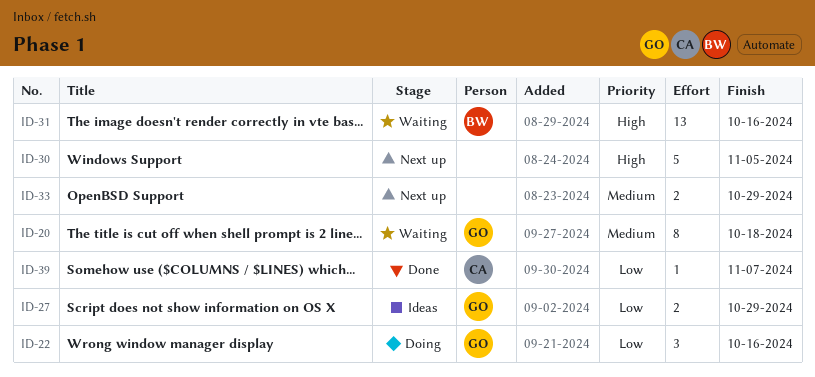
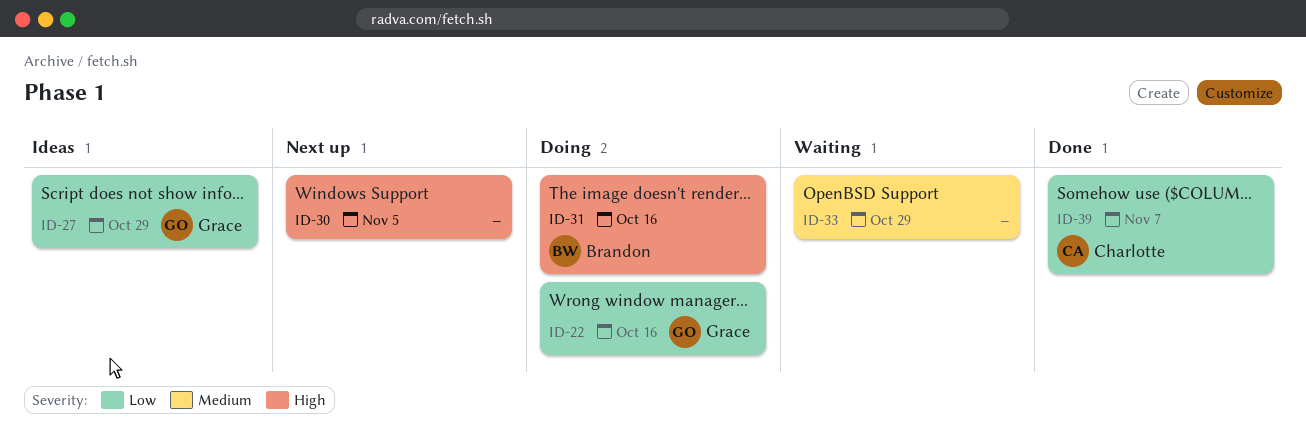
ID-20: present -> none
ID-31, status: Waiting -> Doing
ID-33, status: Next up -> Waiting

